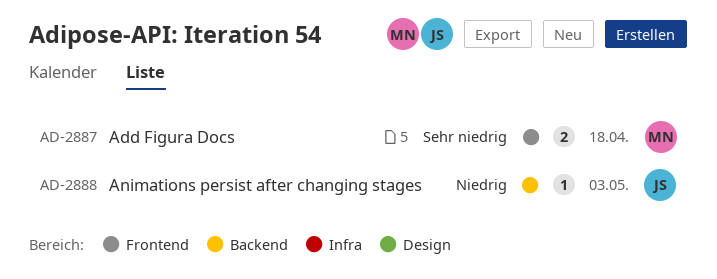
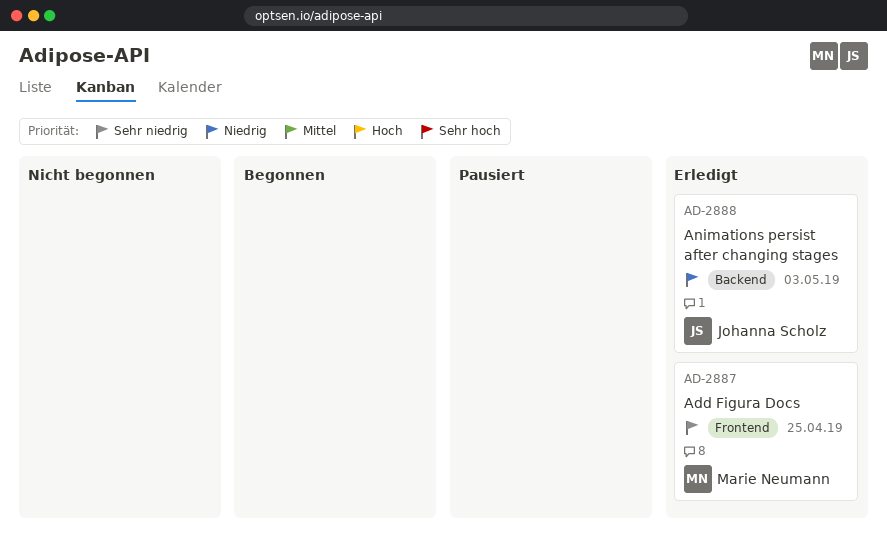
AD-2887, due: Apr 18 -> Apr 25

